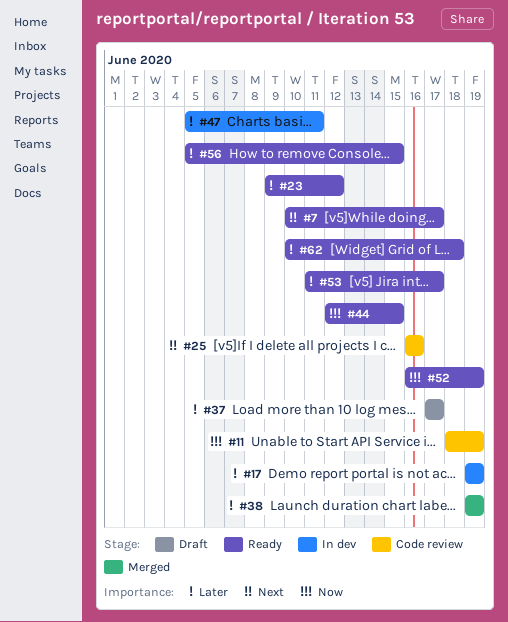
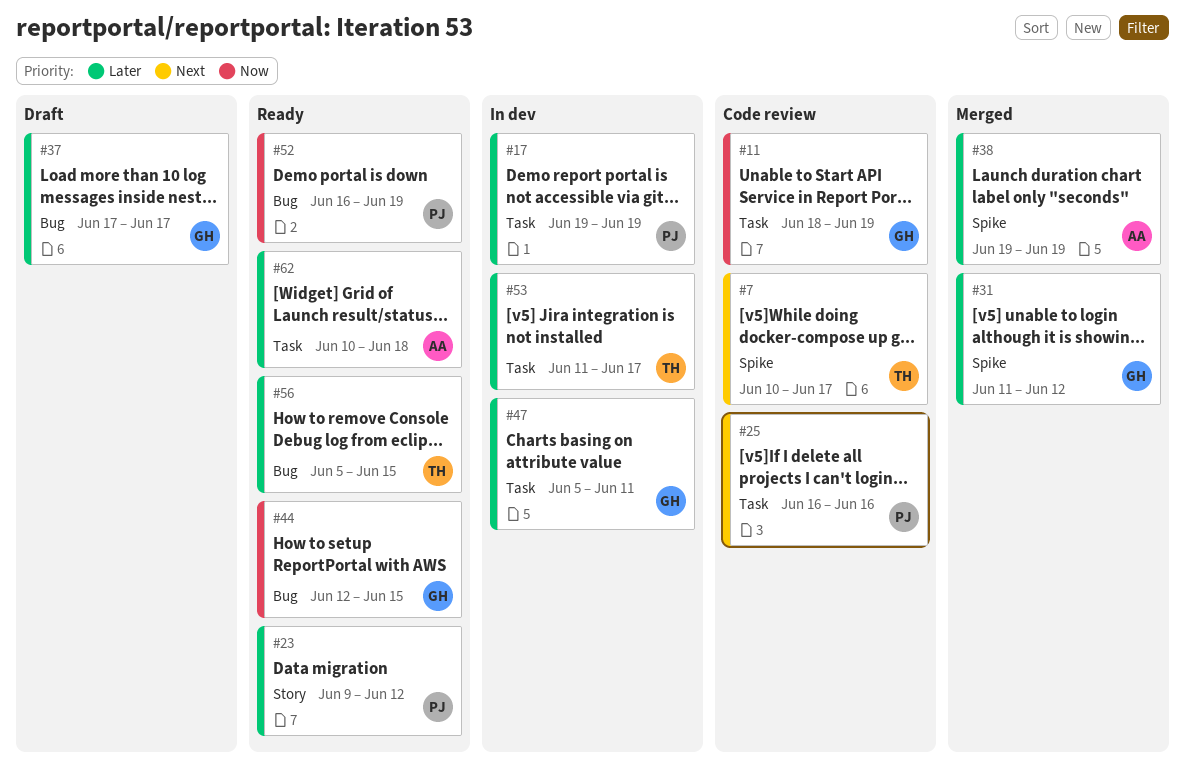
#7, status: Ready -> Code review
#31: none -> present
#53, status: Ready -> In dev

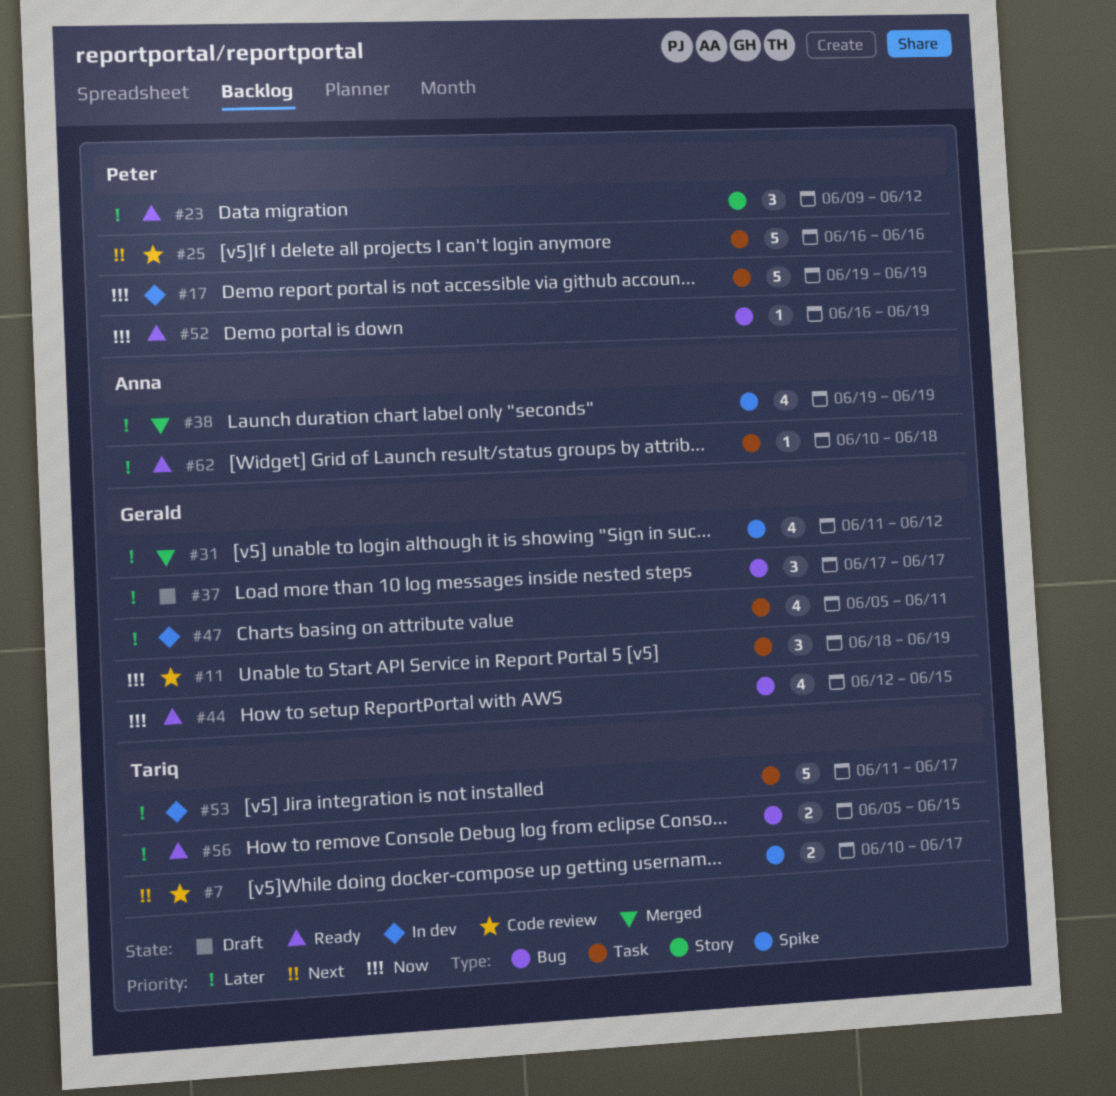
#17, priority: Later -> Now

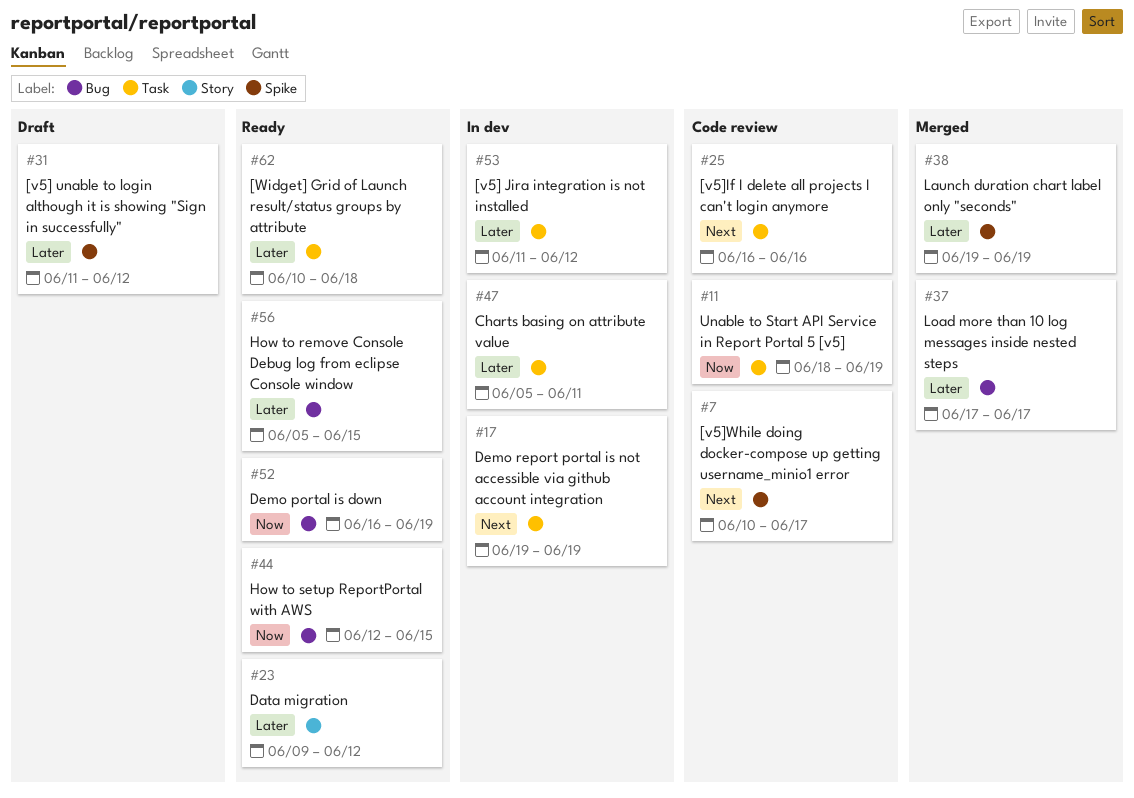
#17, priority: Now -> Next
#31, status: Merged -> Draft
#37, status: Draft -> Merged
#53, due: Jun 17 -> Jun 12

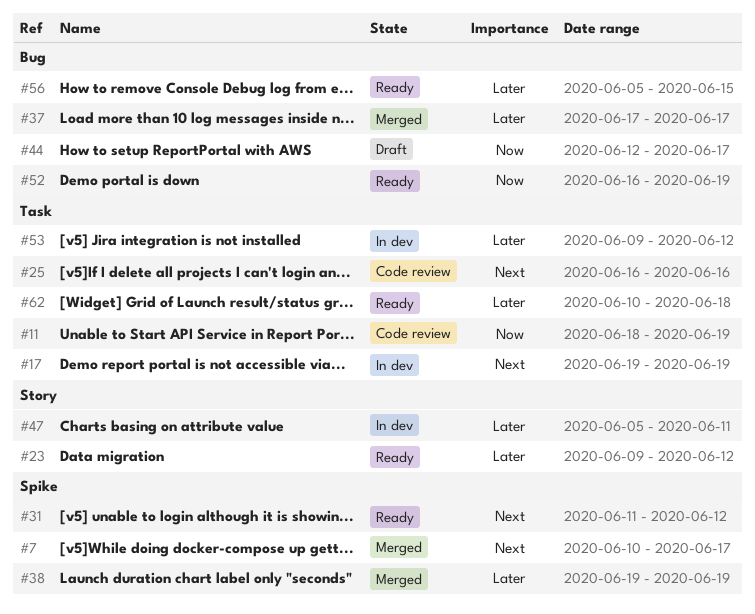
#7, status: Code review -> Merged
#31, status: Draft -> Ready
#31, priority: Later -> Next
#44, status: Ready -> Draft
#44, due: Jun 15 -> Jun 17
#47, label: Task -> Story
#53, start: Jun 11 -> Jun 9

